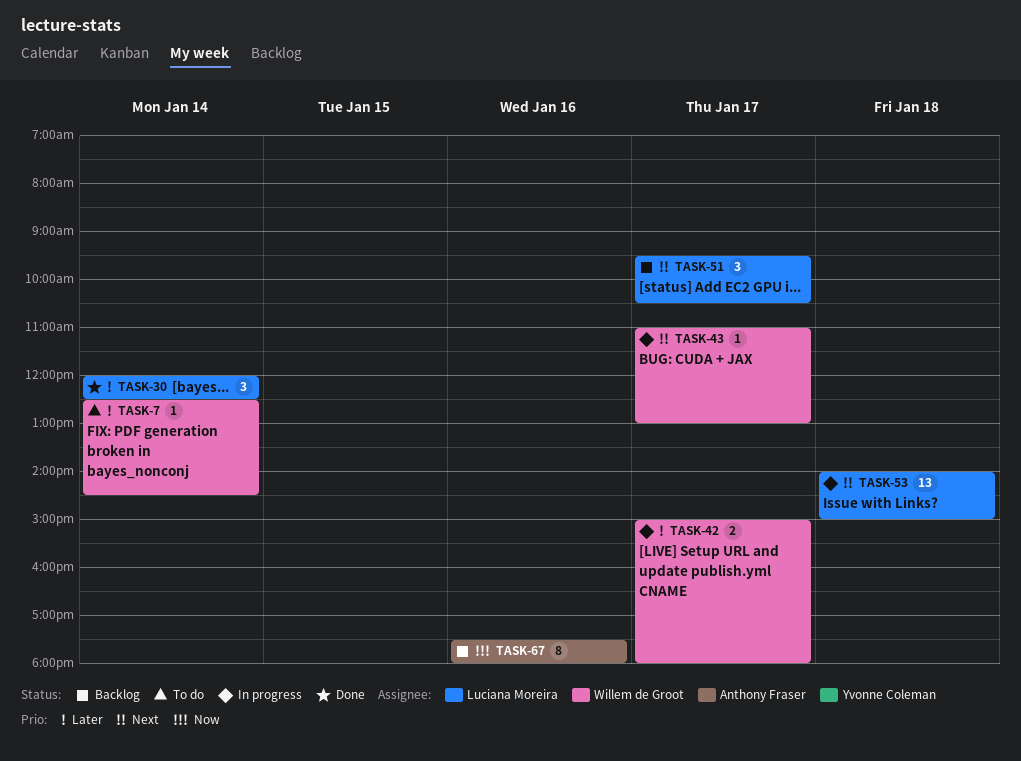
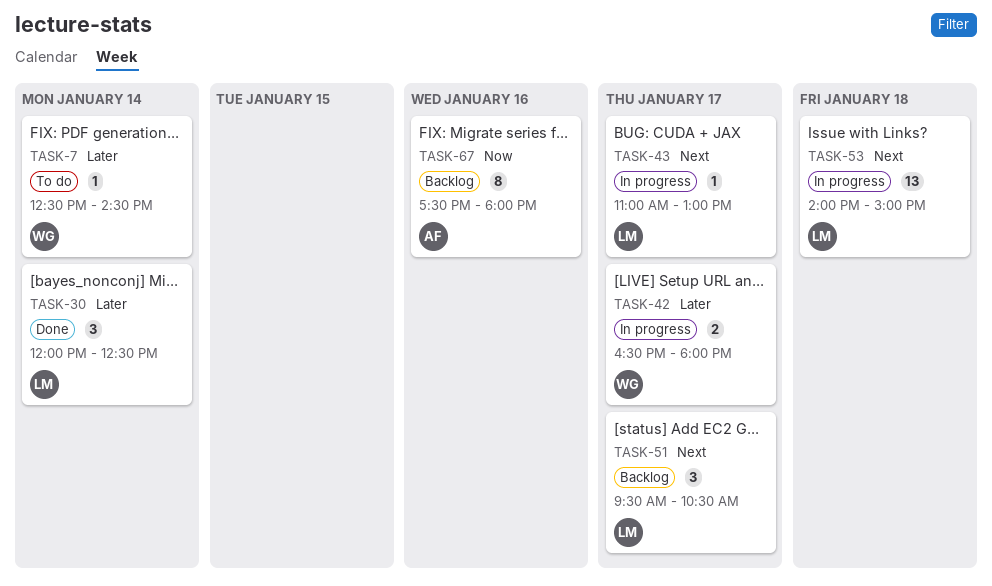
TASK-42, begins: 15:00 -> 16:30
TASK-43, owner: Willem de Groot -> Luciana Moreira

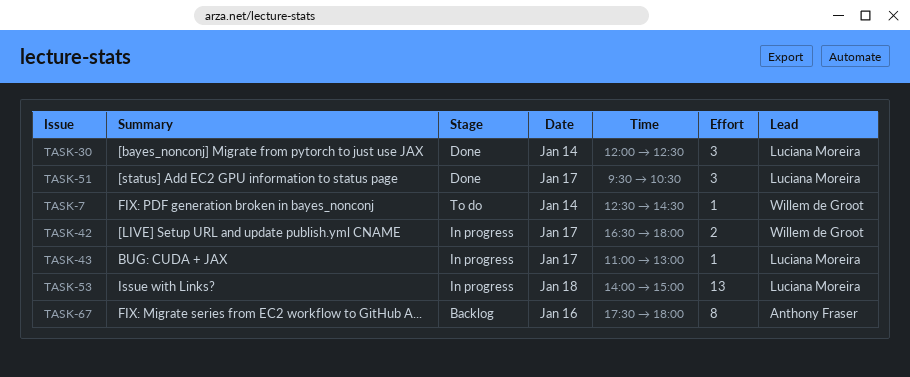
TASK-51, status: Backlog -> Done

